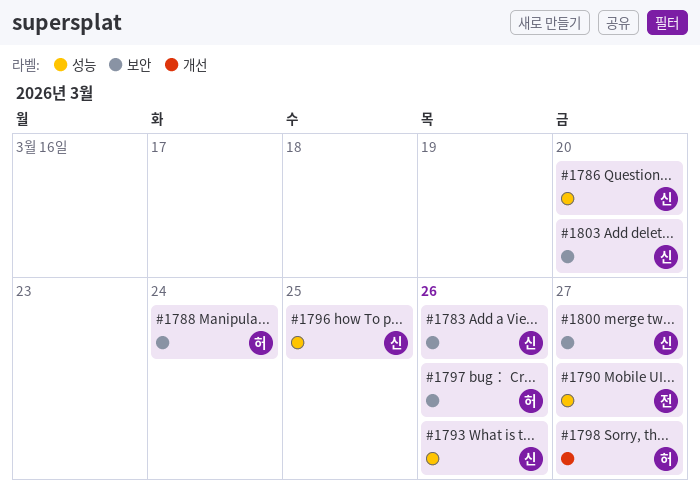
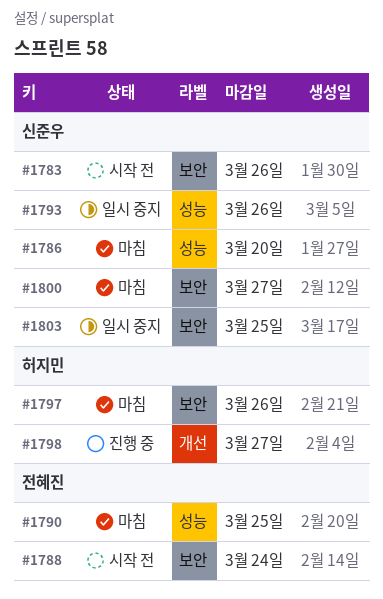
#1788, owner: 허지민 -> 전혜진
#1790, due: Mar 27 -> Mar 25
#1796: present -> none
#1803, due: Mar 20 -> Mar 25

